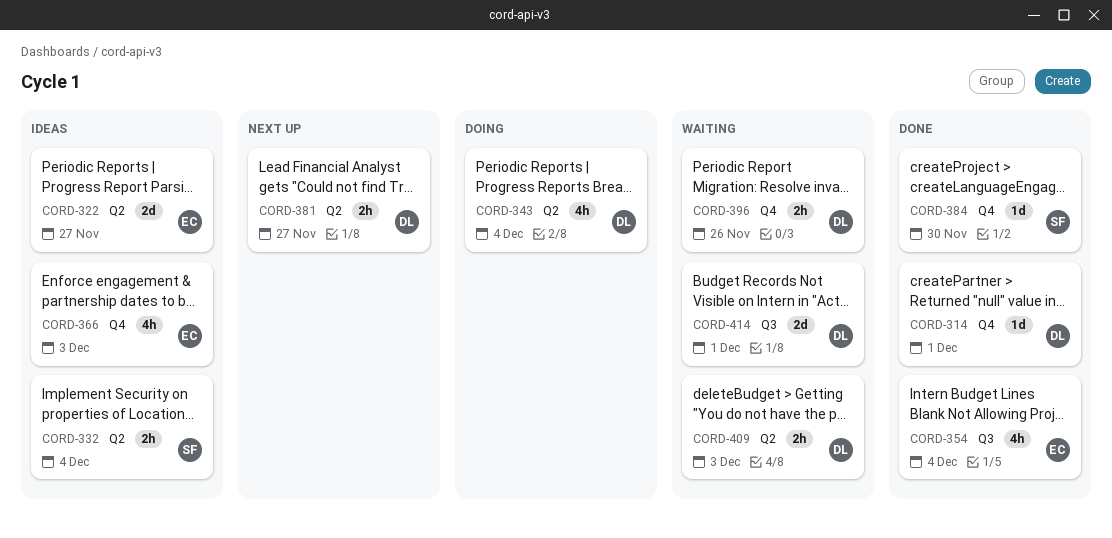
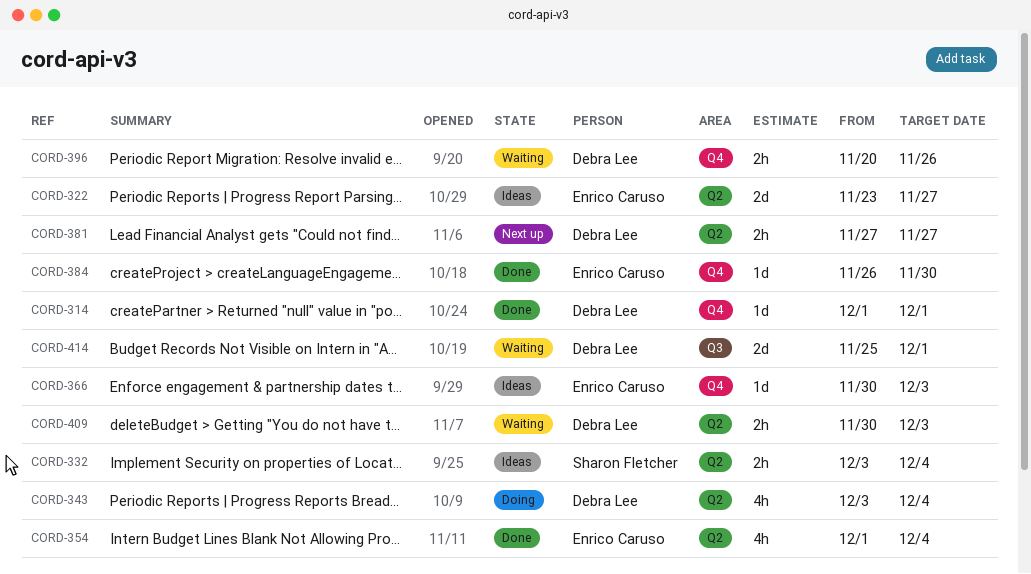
CORD-354, label: Q3 -> Q2
CORD-366, estimate: 4h -> 1d
CORD-384, owner: Sharon Fletcher -> Enrico Caruso

